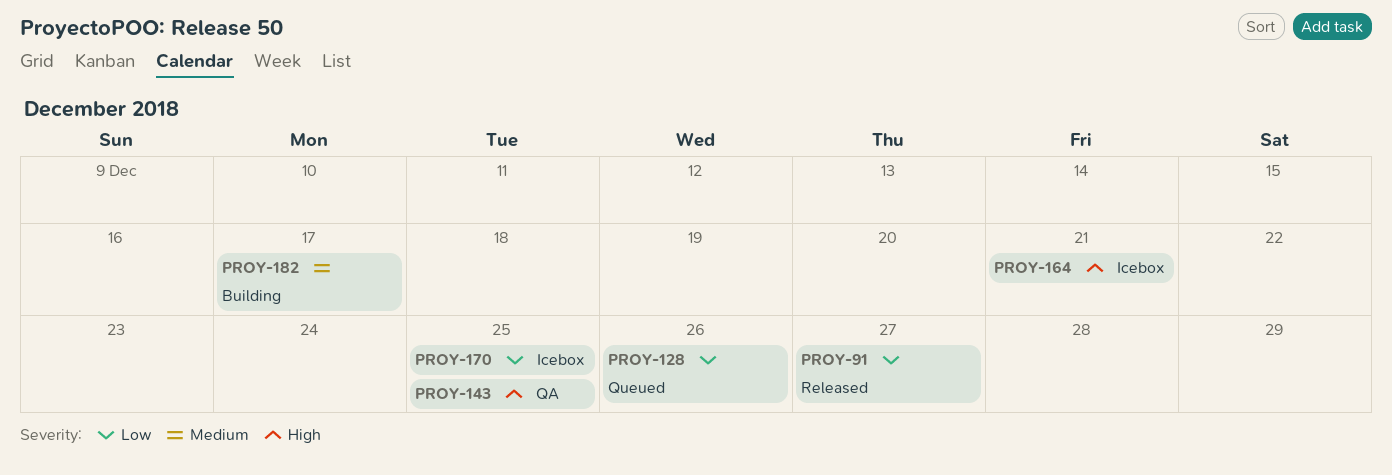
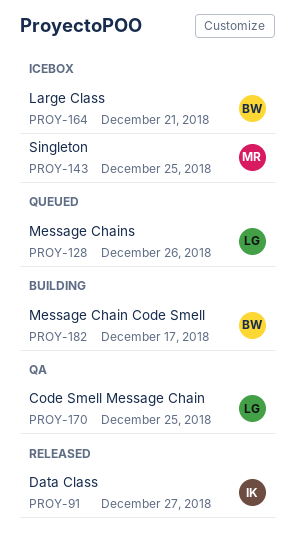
PROY-143, status: QA -> Icebox
PROY-170, status: Icebox -> QA

